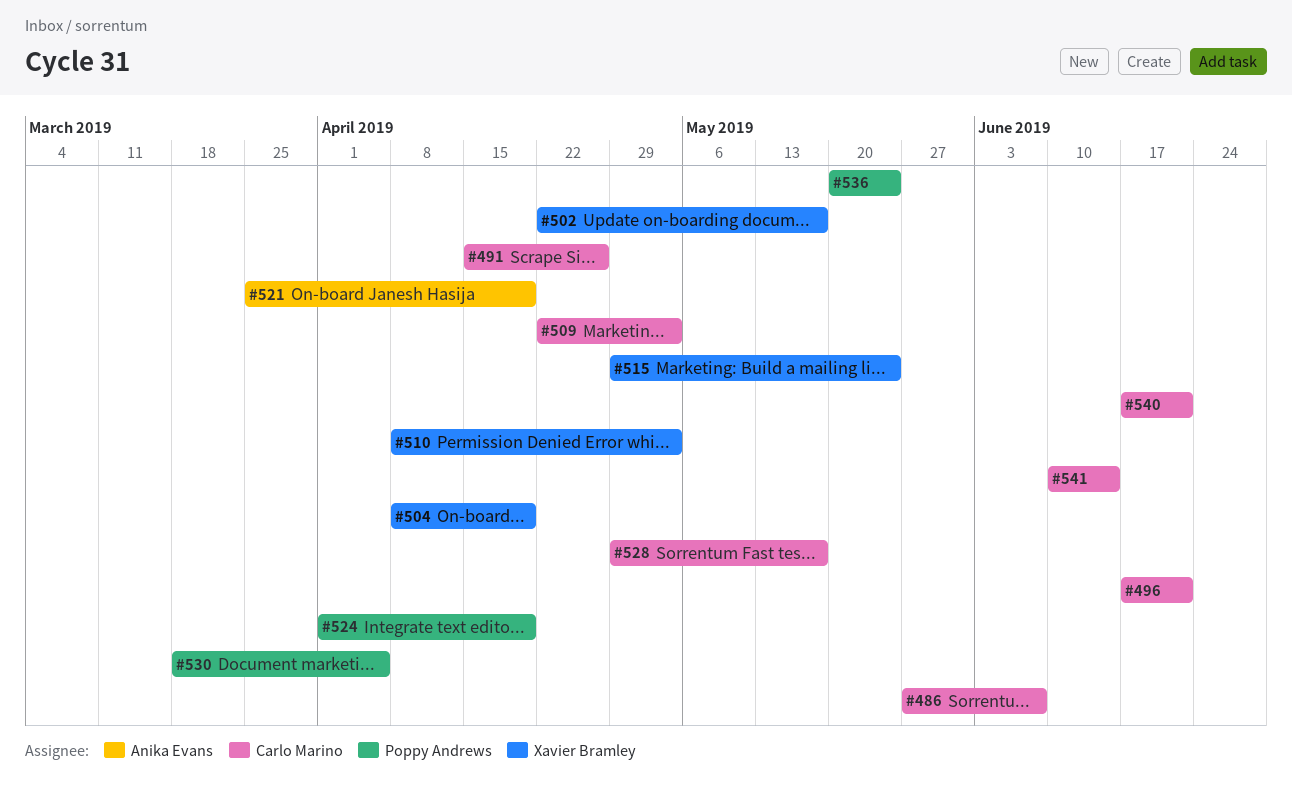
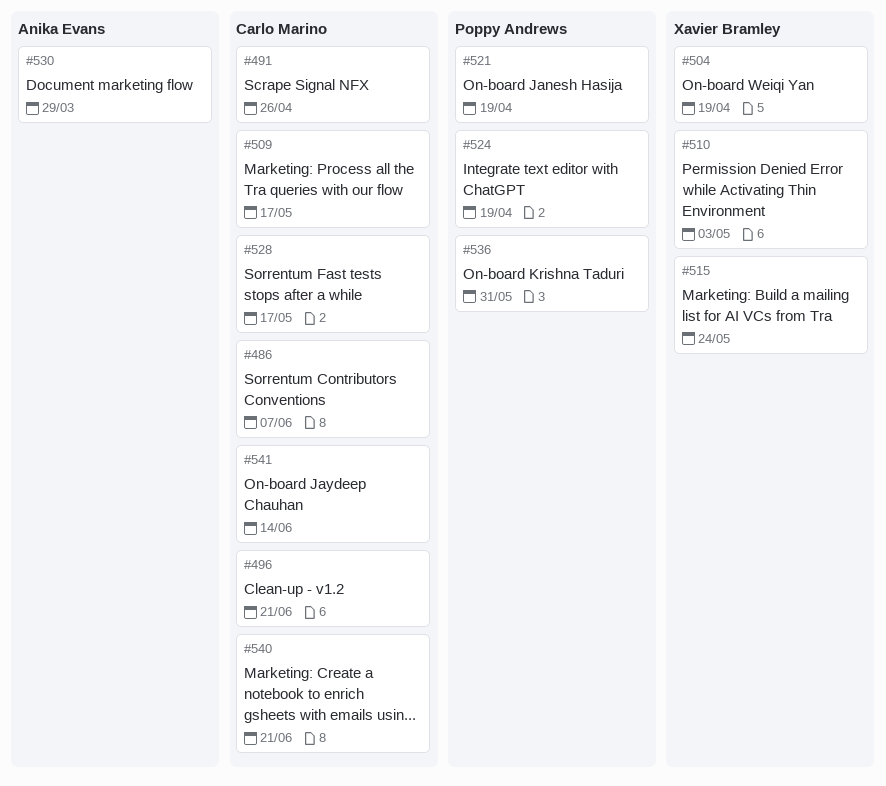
#502: present -> none
#509, due: May 3 -> May 17
#521, owner: Anika Evans -> Poppy Andrews
#530, owner: Poppy Andrews -> Anika Evans
#530, due: Apr 5 -> Mar 29
#536, due: May 24 -> May 31

